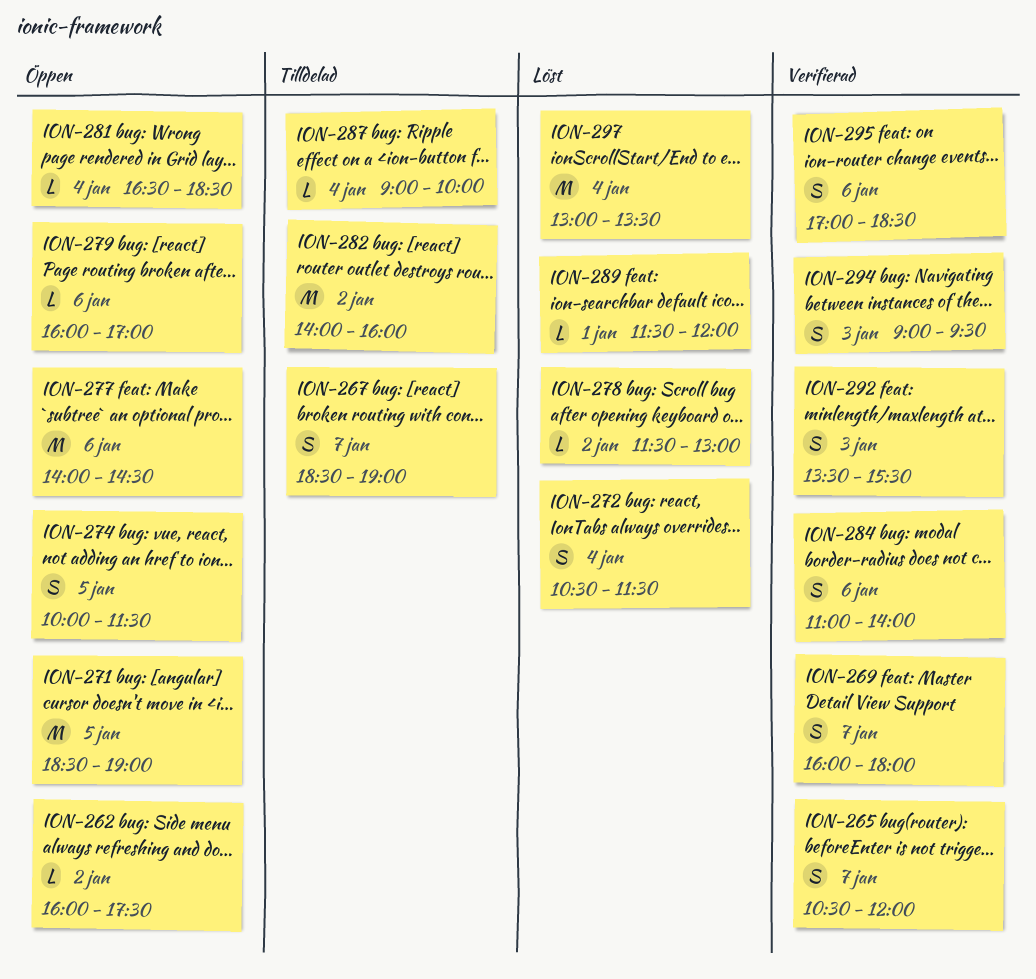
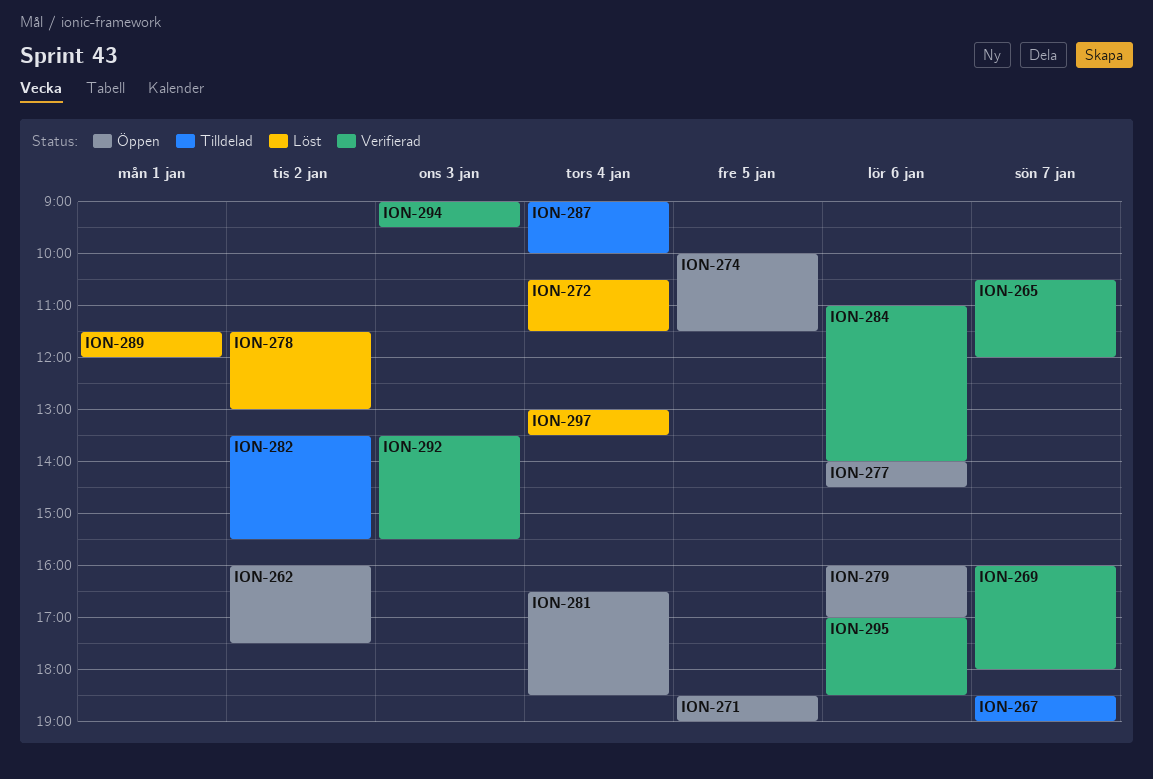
ION-282, begins: 14:00 -> 13:30
ION-282, ends: 16:00 -> 15:30

